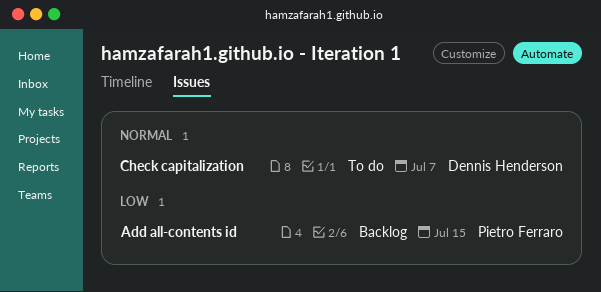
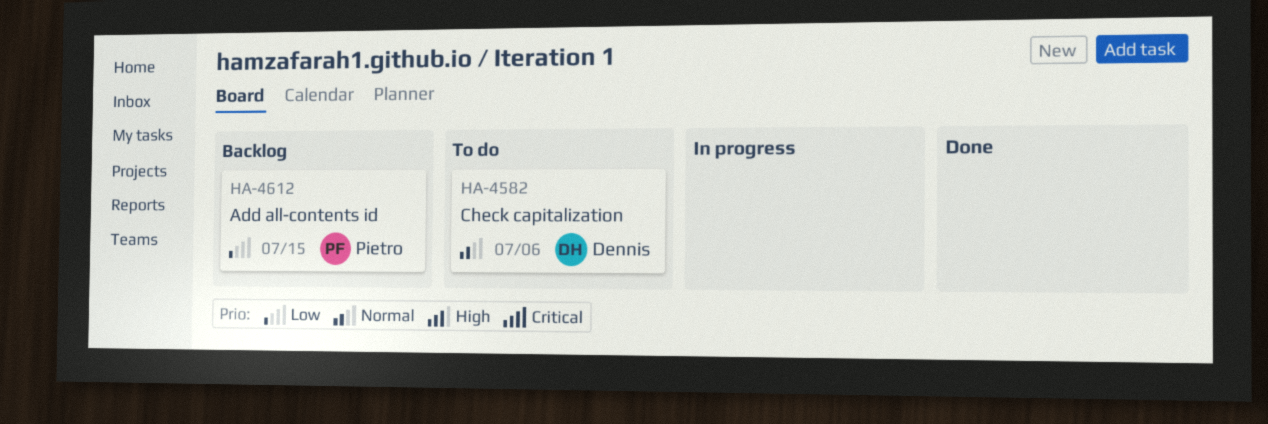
Check capitalization, due: Jul 7 -> Jul 6

